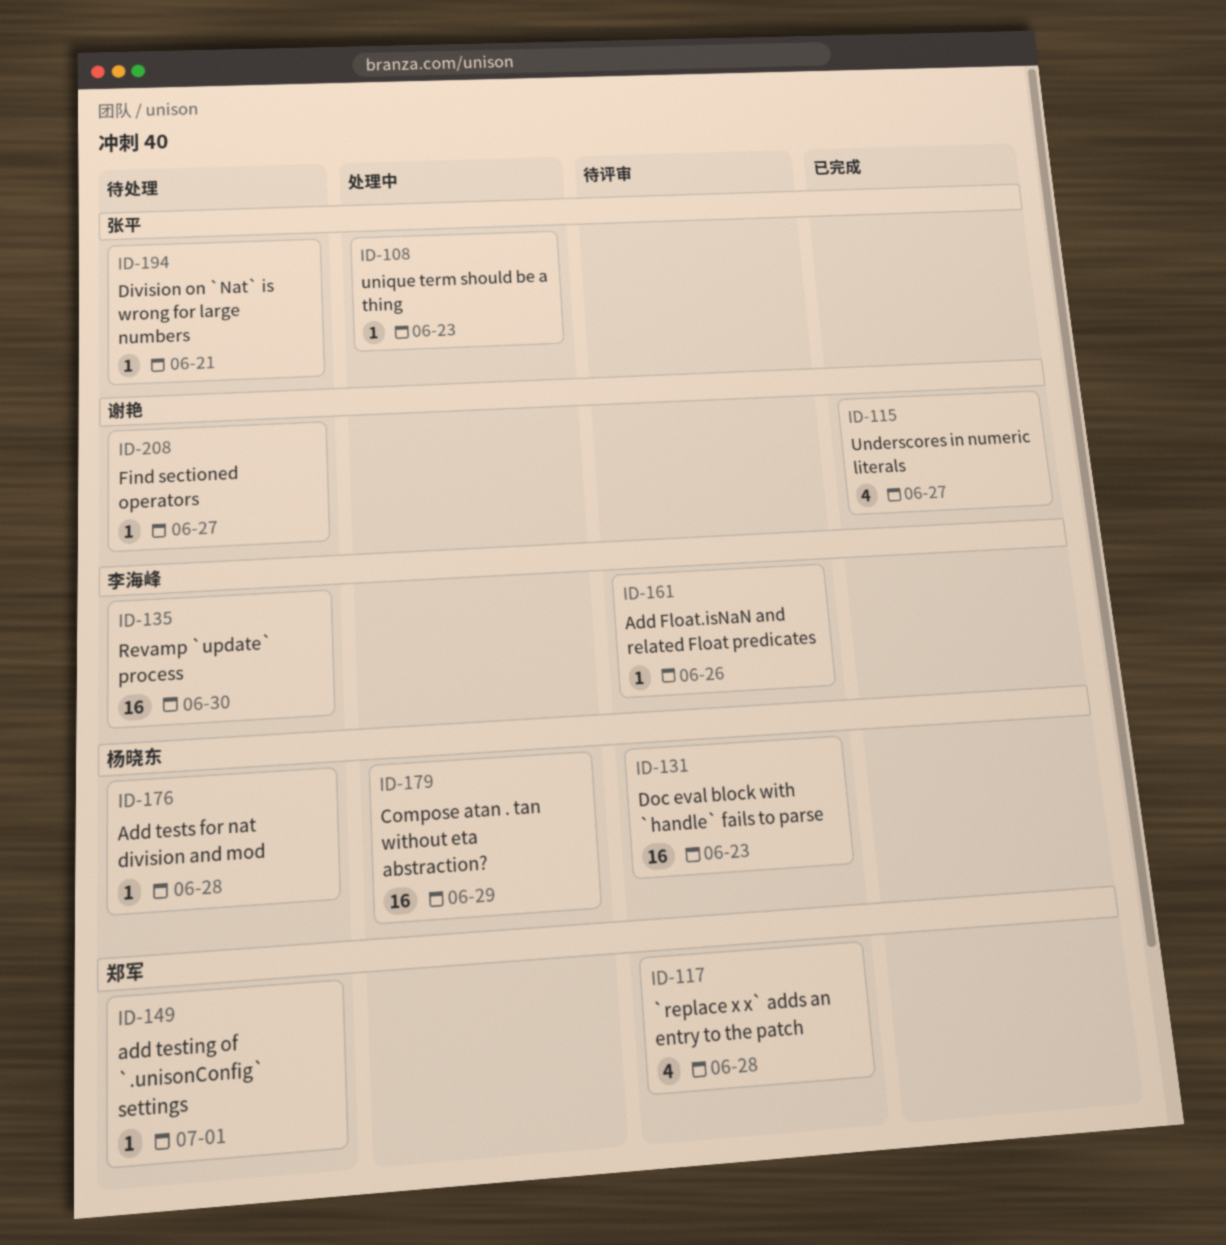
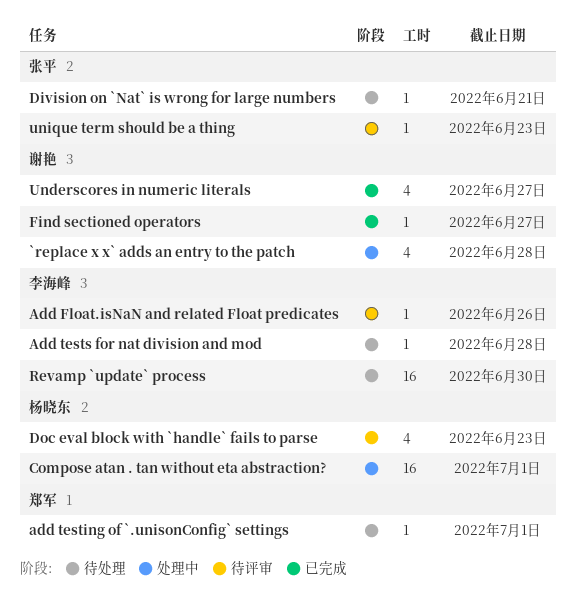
`replace x x` adds an entry to the patch, status: 待评审 -> 处理中
`replace x x` adds an entry to the patch, owner: 郑军 -> 谢艳
Add tests for nat division and mod, owner: 杨晓东 -> 李海峰
Compose atan . tan without eta abstraction?, due: Jun 29 -> Jul 1
Doc eval block with `handle` fails to parse, estimate: 16 -> 4
Find sectioned operators, status: 待处理 -> 已完成
unique term should be a thing, status: 处理中 -> 待评审

